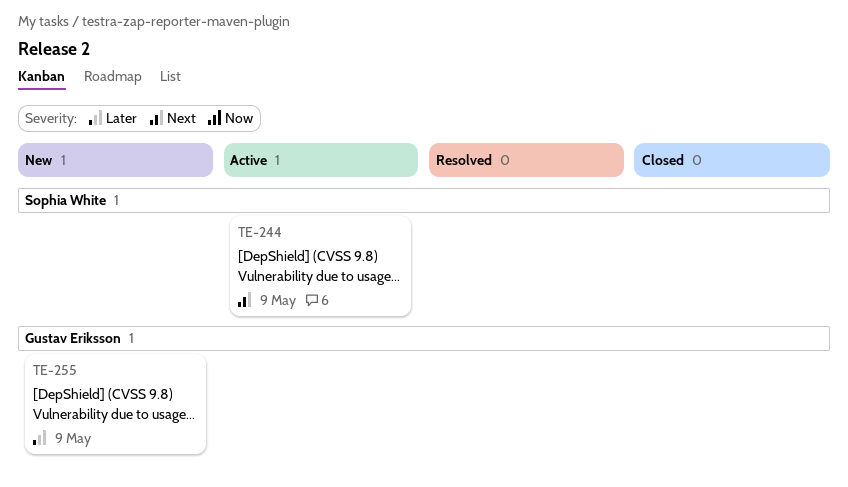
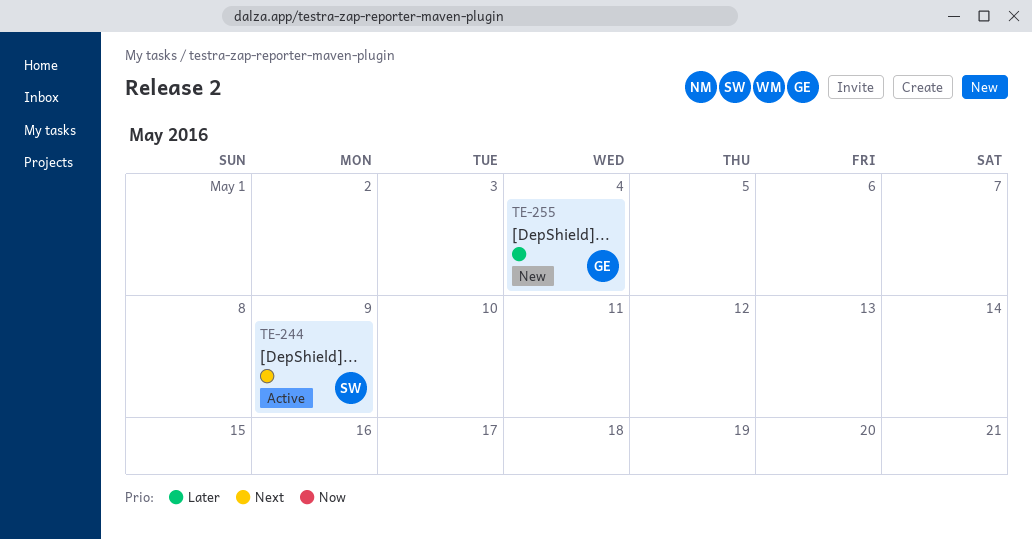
TE-255, due: May 9 -> May 4

